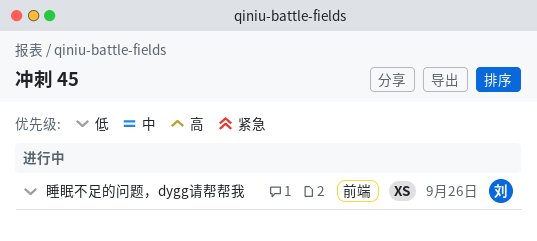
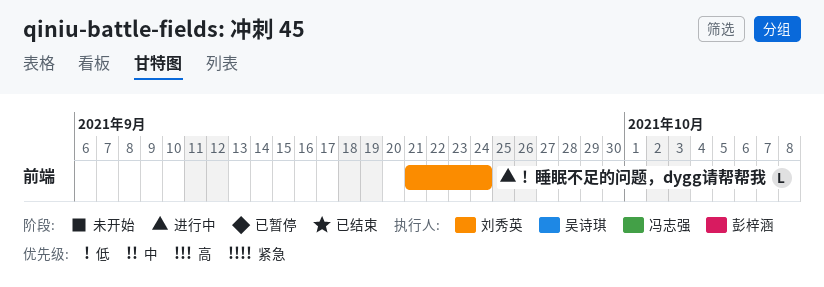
睡眠不足的问题，dygg请帮帮我, estimate: XS -> L
睡眠不足的问题，dygg请帮帮我, due: Sep 26 -> Sep 24

